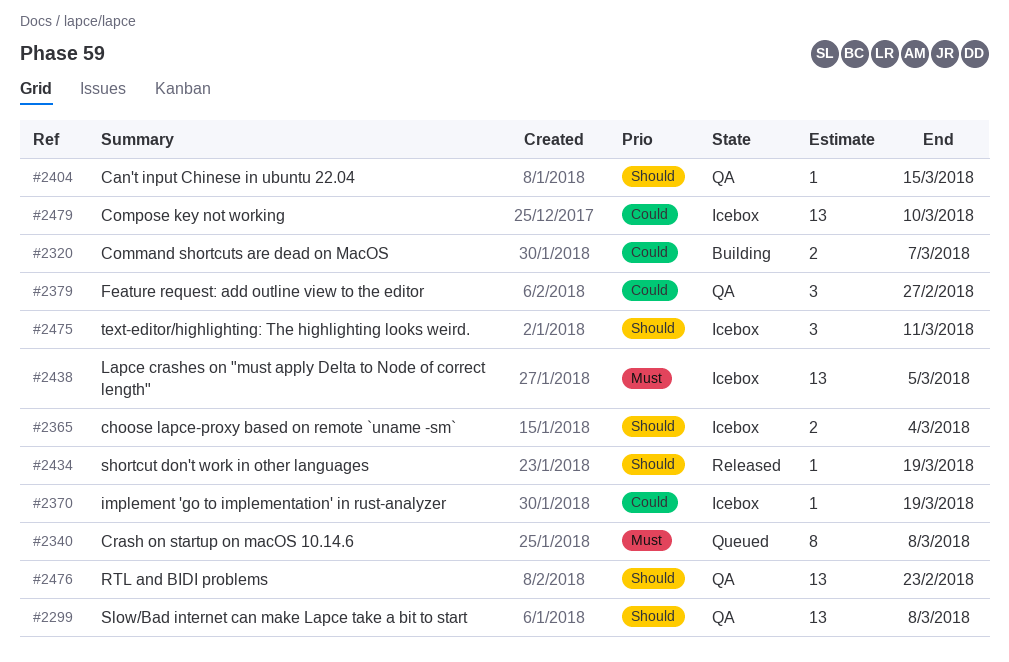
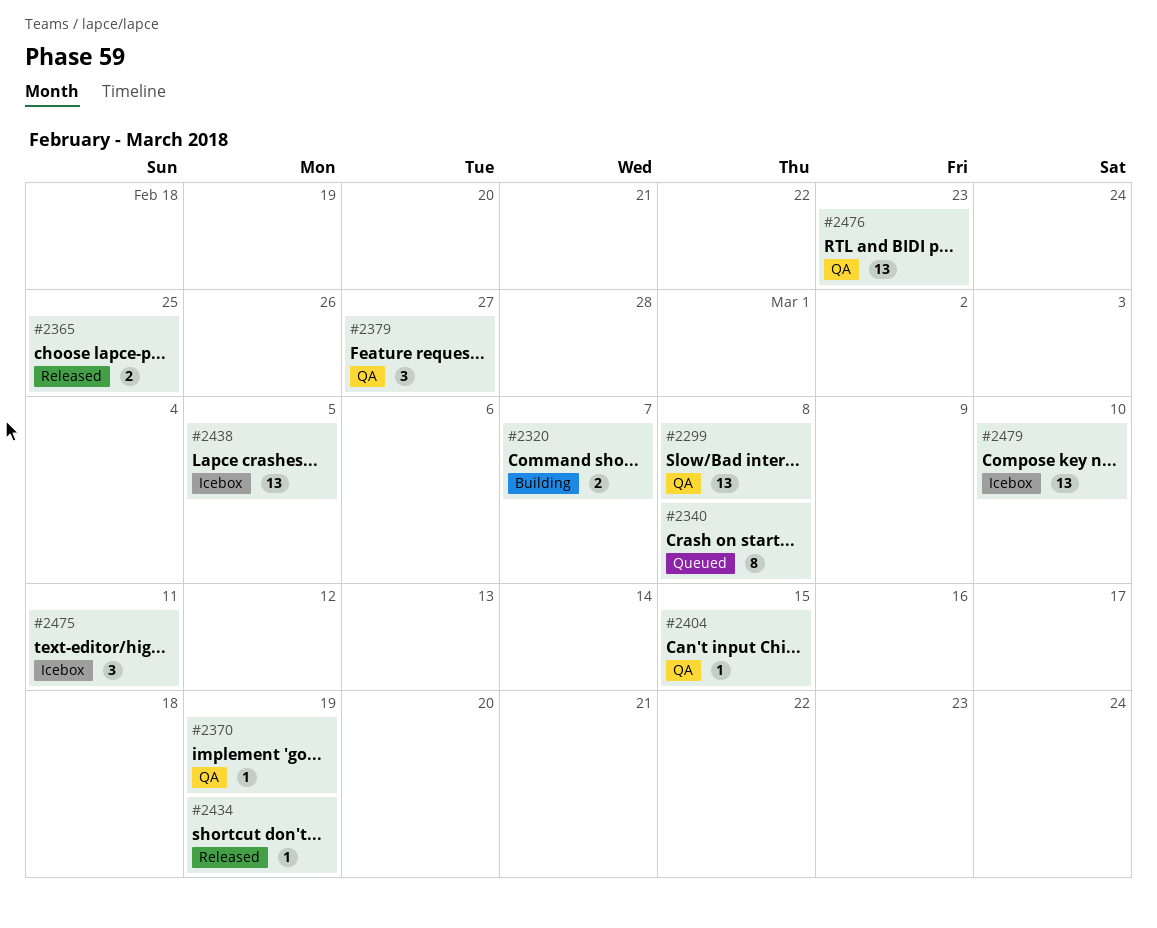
#2365, status: Icebox -> Released
#2365, due: Mar 4 -> Feb 25
#2370, status: Icebox -> QA

